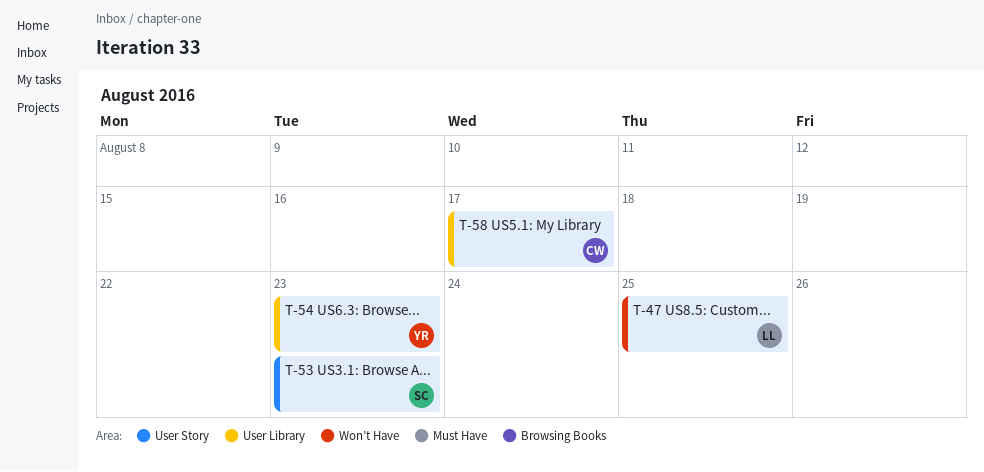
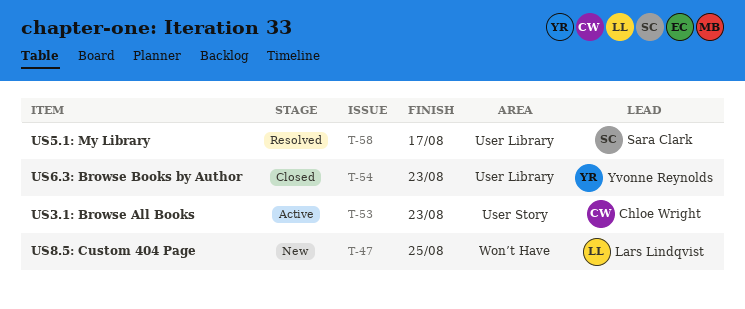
T-53, owner: Sara Clark -> Chloe Wright
T-58, owner: Chloe Wright -> Sara Clark

